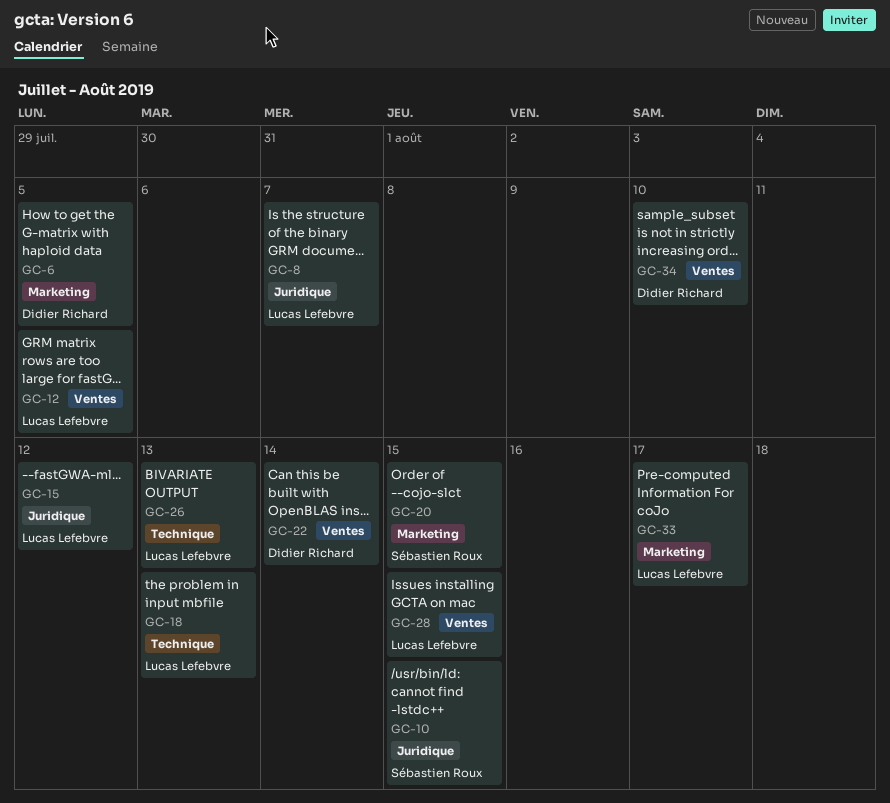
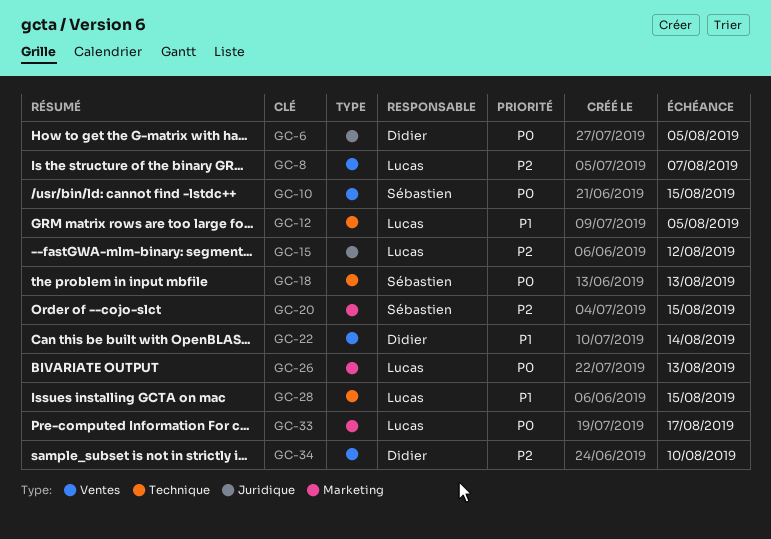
GC-6, label: Marketing -> Juridique
GC-8, label: Juridique -> Ventes
GC-10, label: Juridique -> Ventes
GC-12, label: Ventes -> Technique
GC-18, owner: Lucas Lefebvre -> Sébastien Roux
GC-26, label: Technique -> Marketing
GC-28, label: Ventes -> Technique

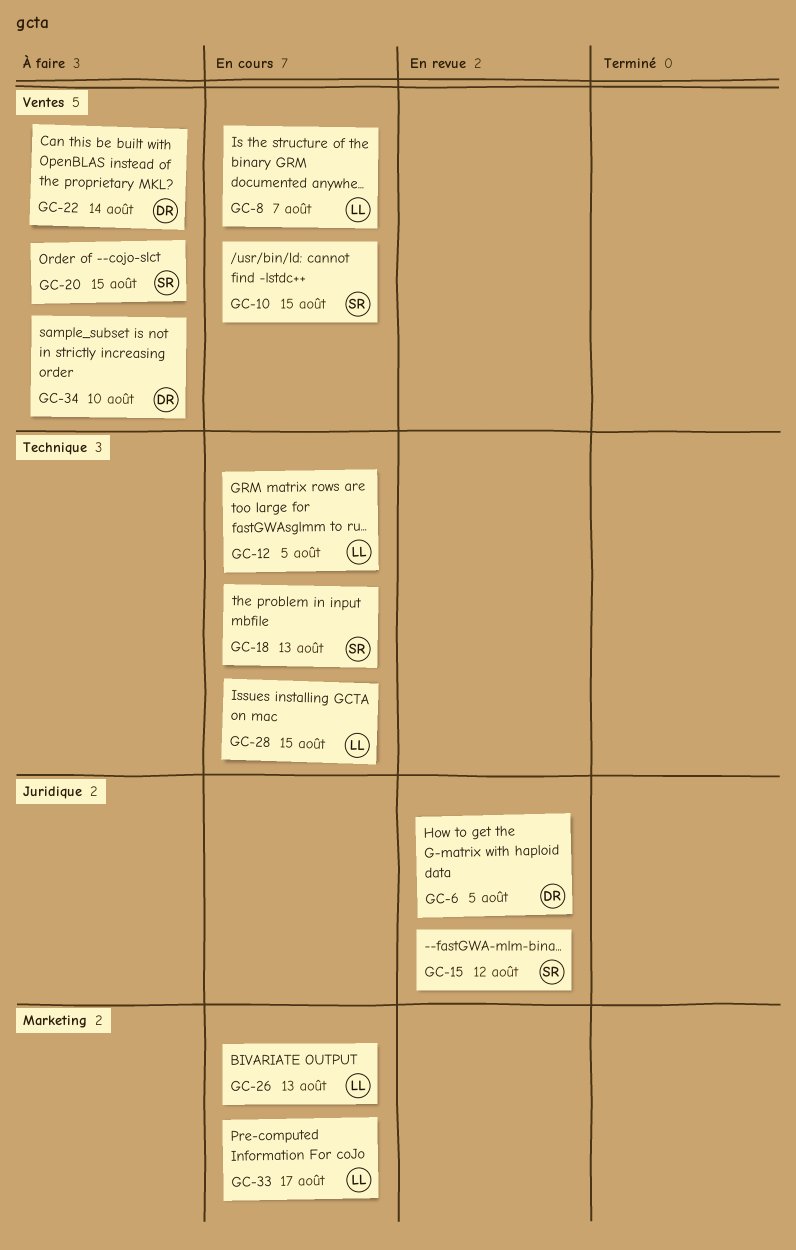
GC-15, owner: Lucas -> Sébastien
GC-20, label: Marketing -> Ventes

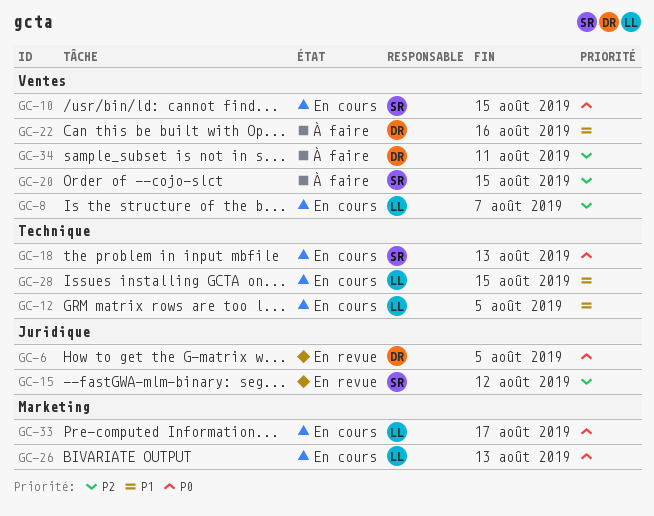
GC-22, due: Aug 14 -> Aug 16
GC-34, due: Aug 10 -> Aug 11

